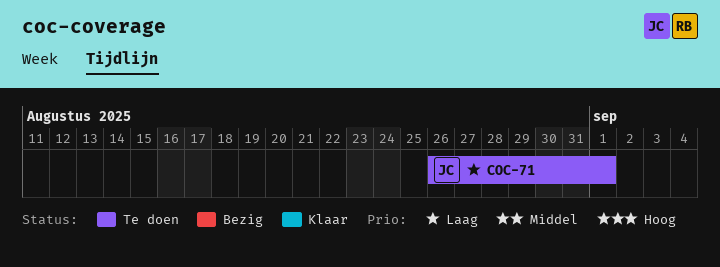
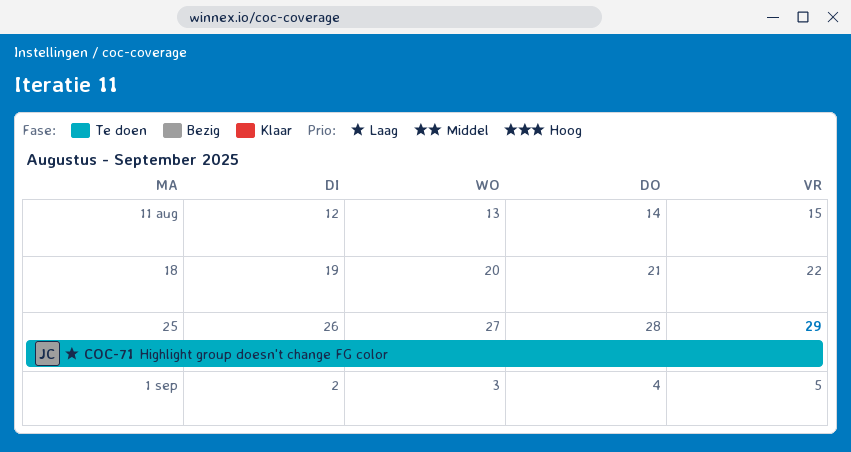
COC-71, start: Aug 26 -> Aug 25
COC-71, due: Sep 1 -> Aug 29

